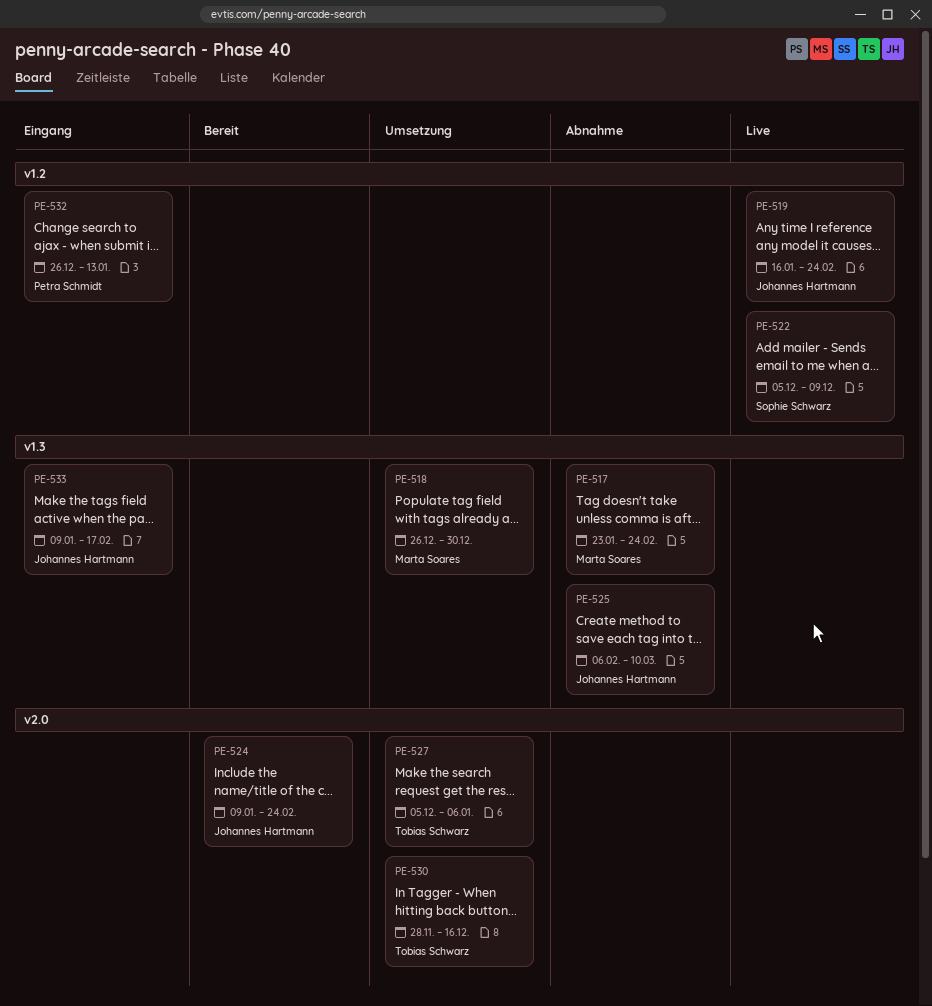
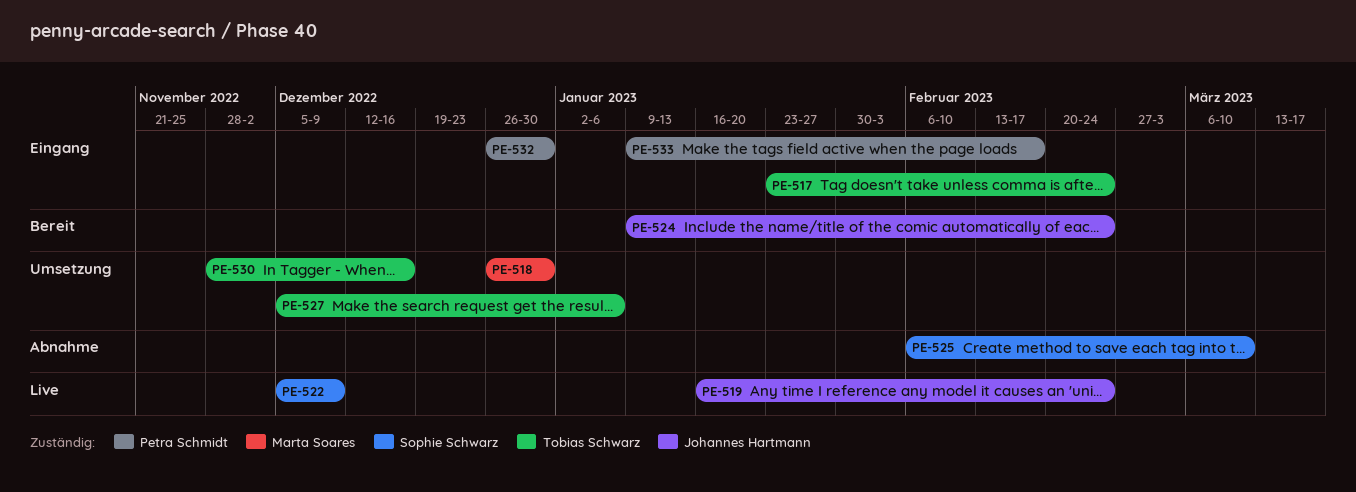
PE-517, status: Abnahme -> Eingang
PE-517, owner: Marta Soares -> Tobias Schwarz
PE-525, owner: Johannes Hartmann -> Sophie Schwarz
PE-532, due: Jan 13 -> Dec 30
PE-533, owner: Johannes Hartmann -> Petra Schmidt

